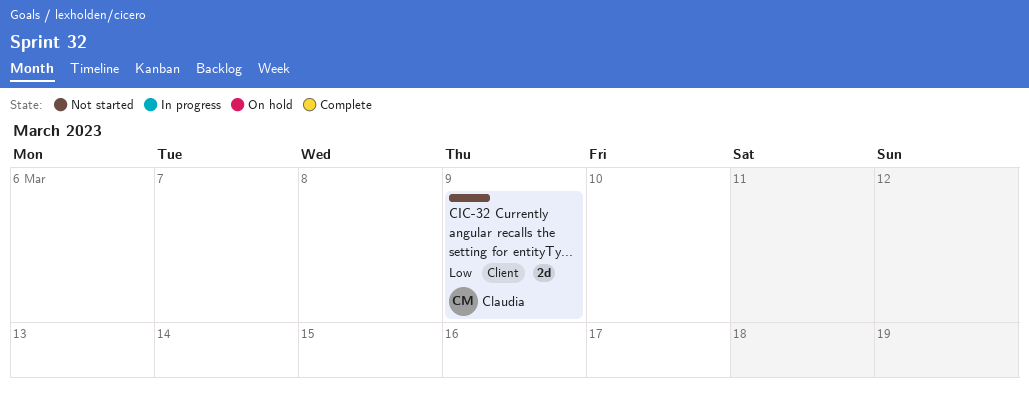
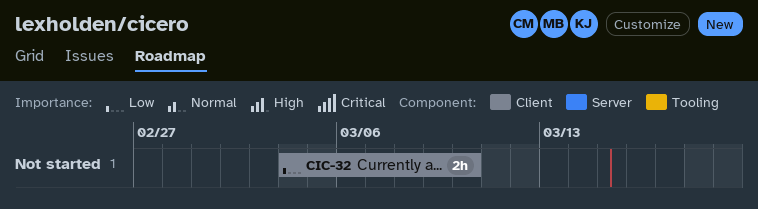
CIC-32, estimate: 2d -> 2h
CIC-32, due: Mar 9 -> Mar 10

